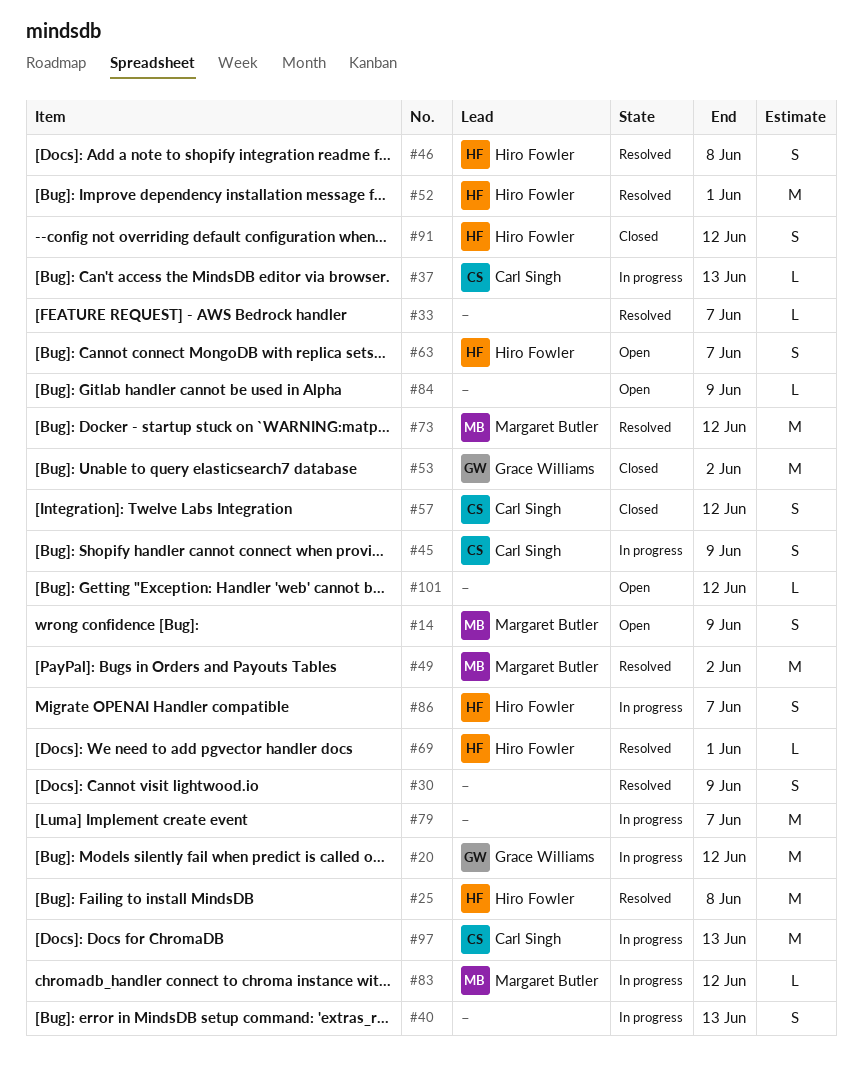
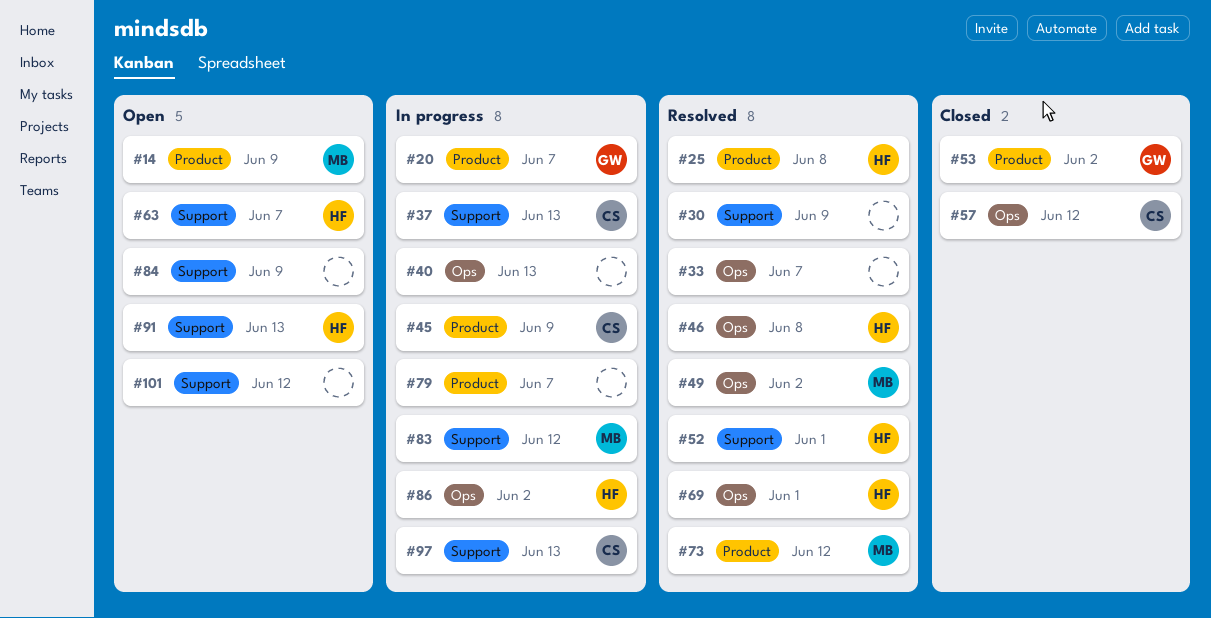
#20, due: Jun 12 -> Jun 7
#86, due: Jun 7 -> Jun 2
#91, status: Closed -> Open
#91, due: Jun 12 -> Jun 13

